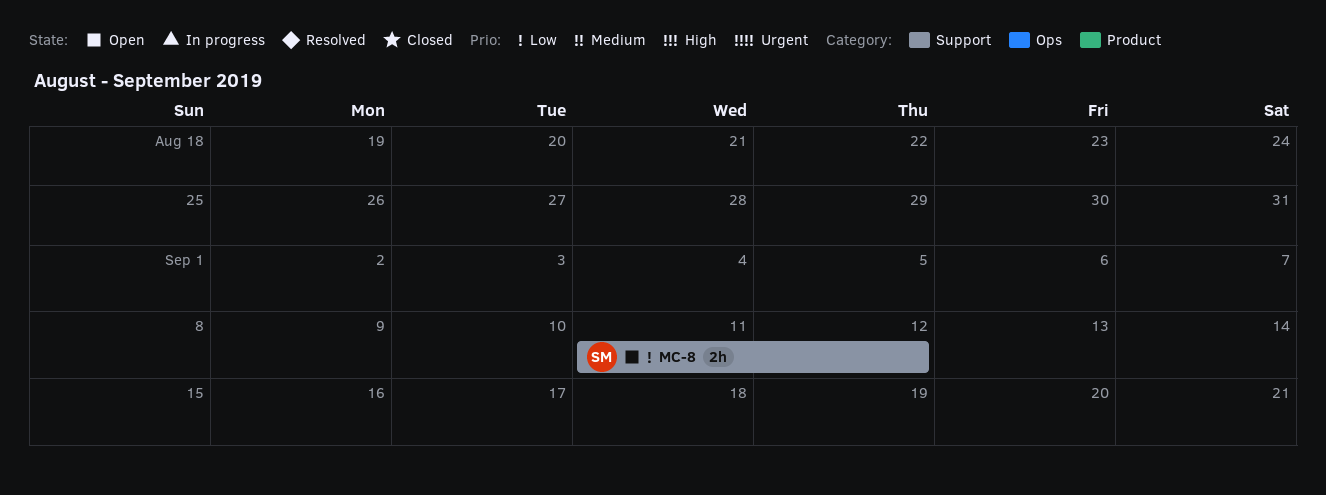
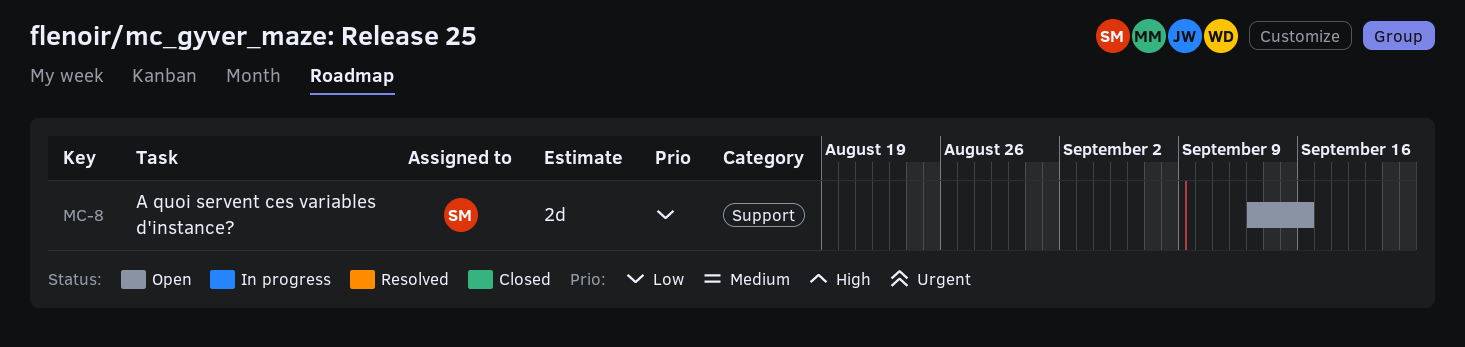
MC-8, estimate: 2h -> 2d
MC-8, start: Sep 11 -> Sep 13
MC-8, due: Sep 12 -> Sep 16

